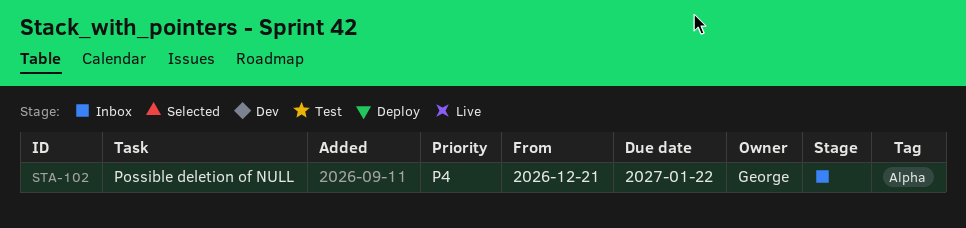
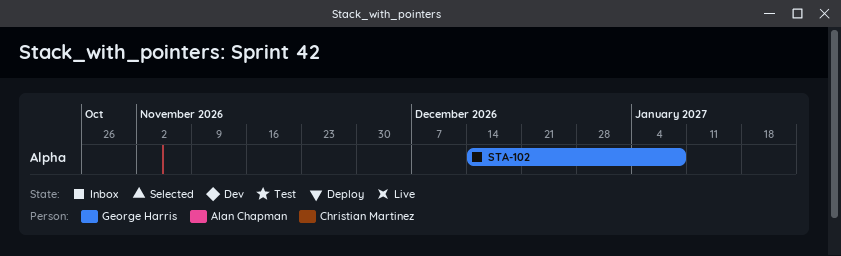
STA-102, start: Dec 21 -> Dec 14
STA-102, due: Jan 22 -> Jan 8

